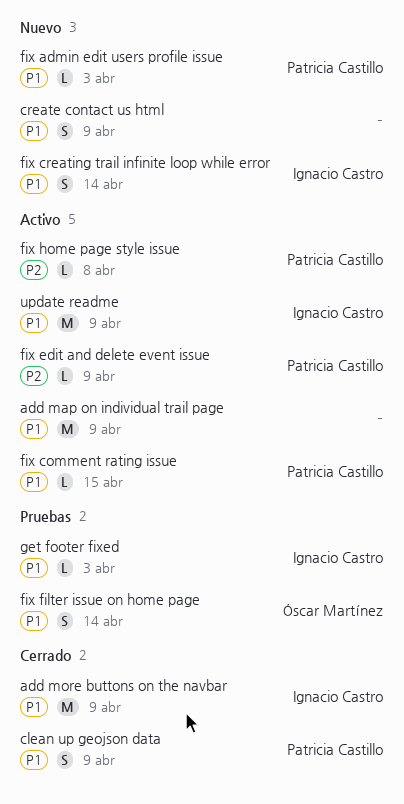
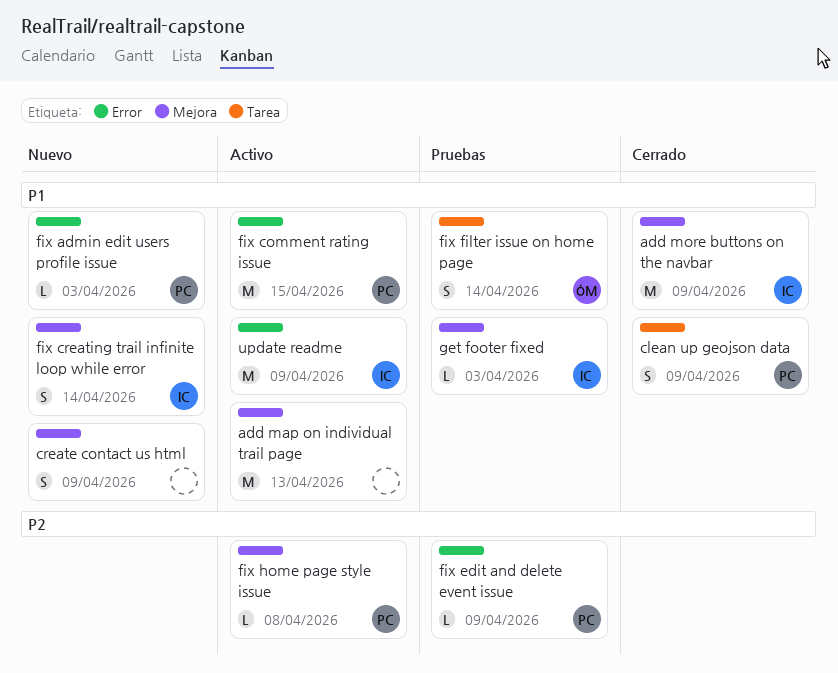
add map on individual trail page, due: Apr 9 -> Apr 13
fix comment rating issue, estimate: L -> M
fix edit and delete event issue, status: Activo -> Pruebas

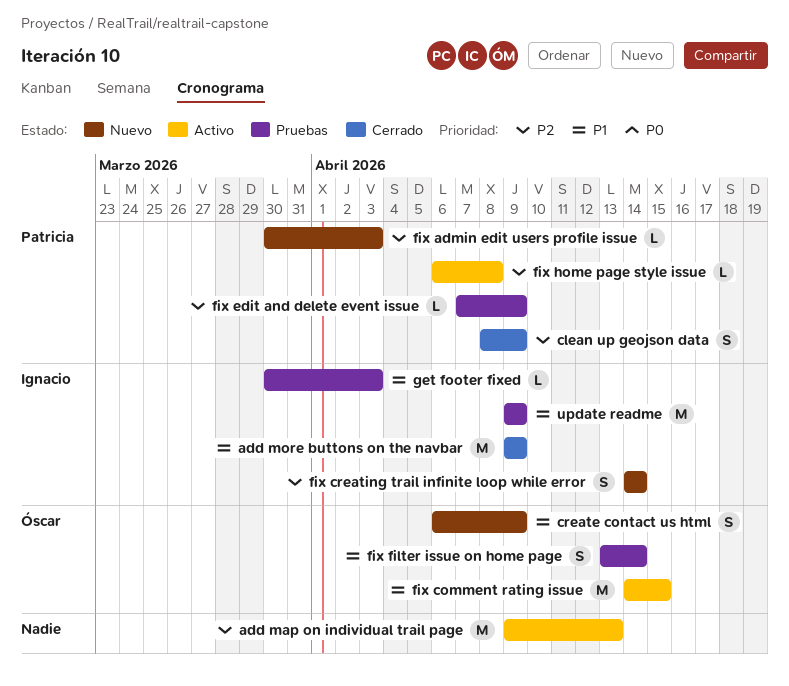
add map on individual trail page, priority: P1 -> P2
clean up geojson data, priority: P1 -> P2
create contact us html, owner: none -> Óscar
fix admin edit users profile issue, priority: P1 -> P2
fix comment rating issue, owner: Patricia -> Óscar
fix creating trail infinite loop while error, priority: P1 -> P2
update readme, status: Activo -> Pruebas

